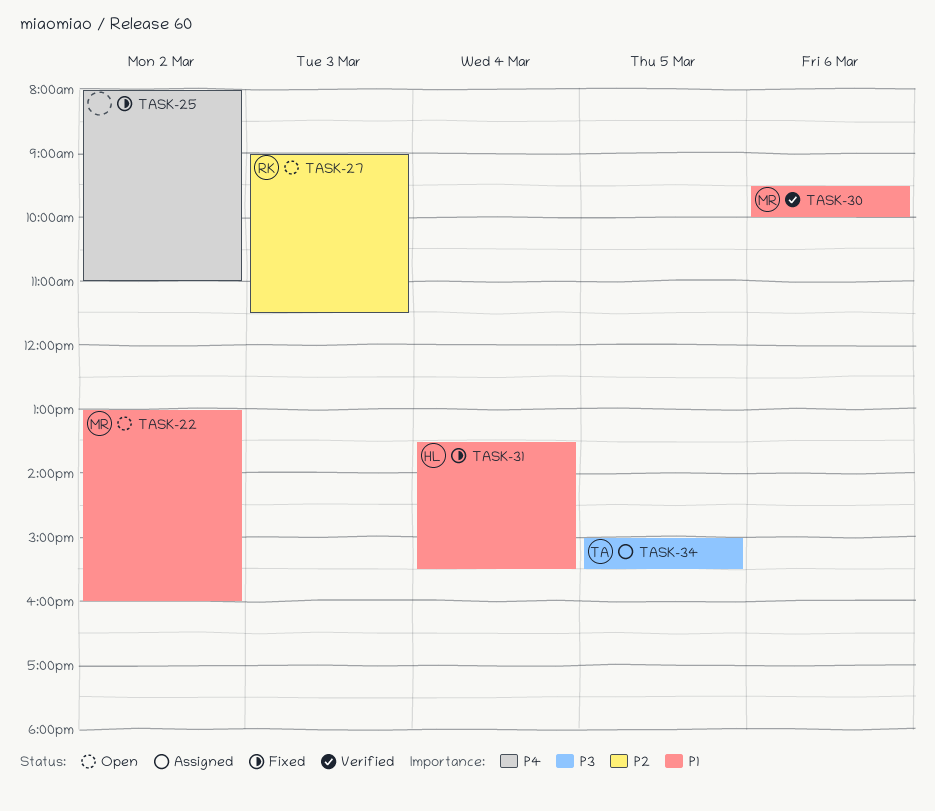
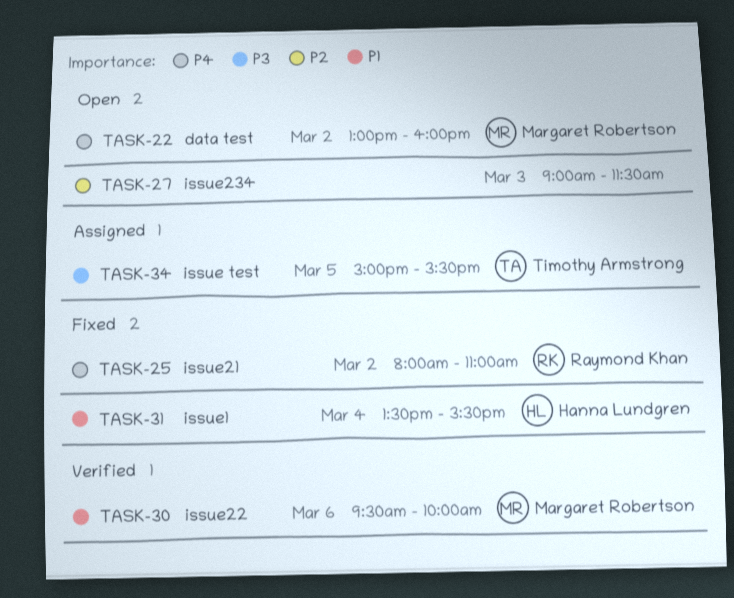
TASK-22, priority: P1 -> P4
TASK-25, owner: none -> Raymond Khan
TASK-27, owner: Raymond Khan -> none

